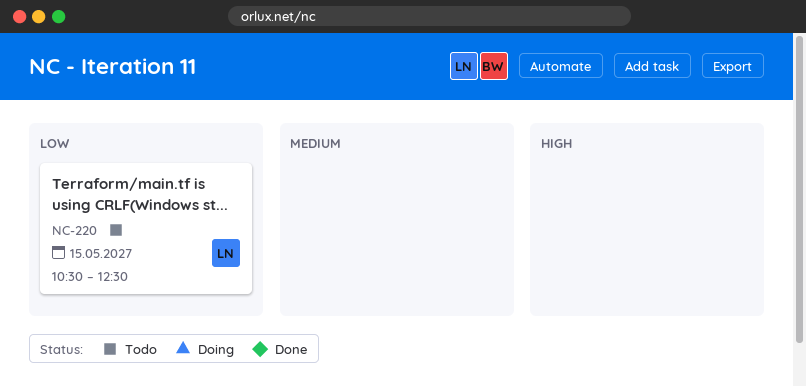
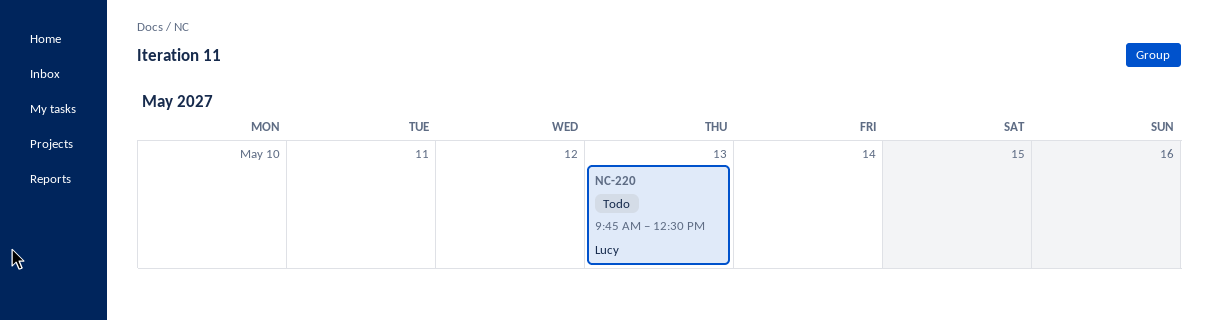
NC-220, day: May 15 -> May 13
NC-220, begins: 10:30 -> 09:45

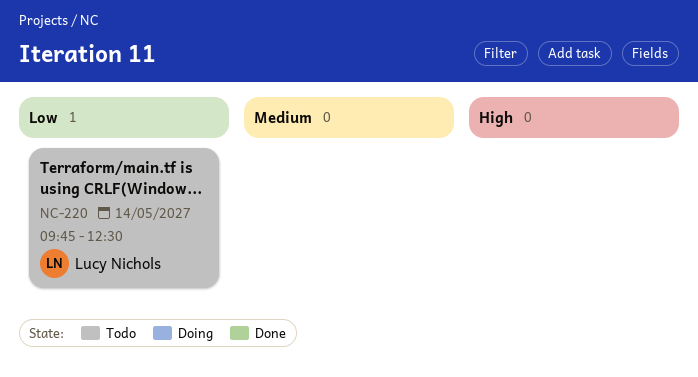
NC-220, day: May 13 -> May 14

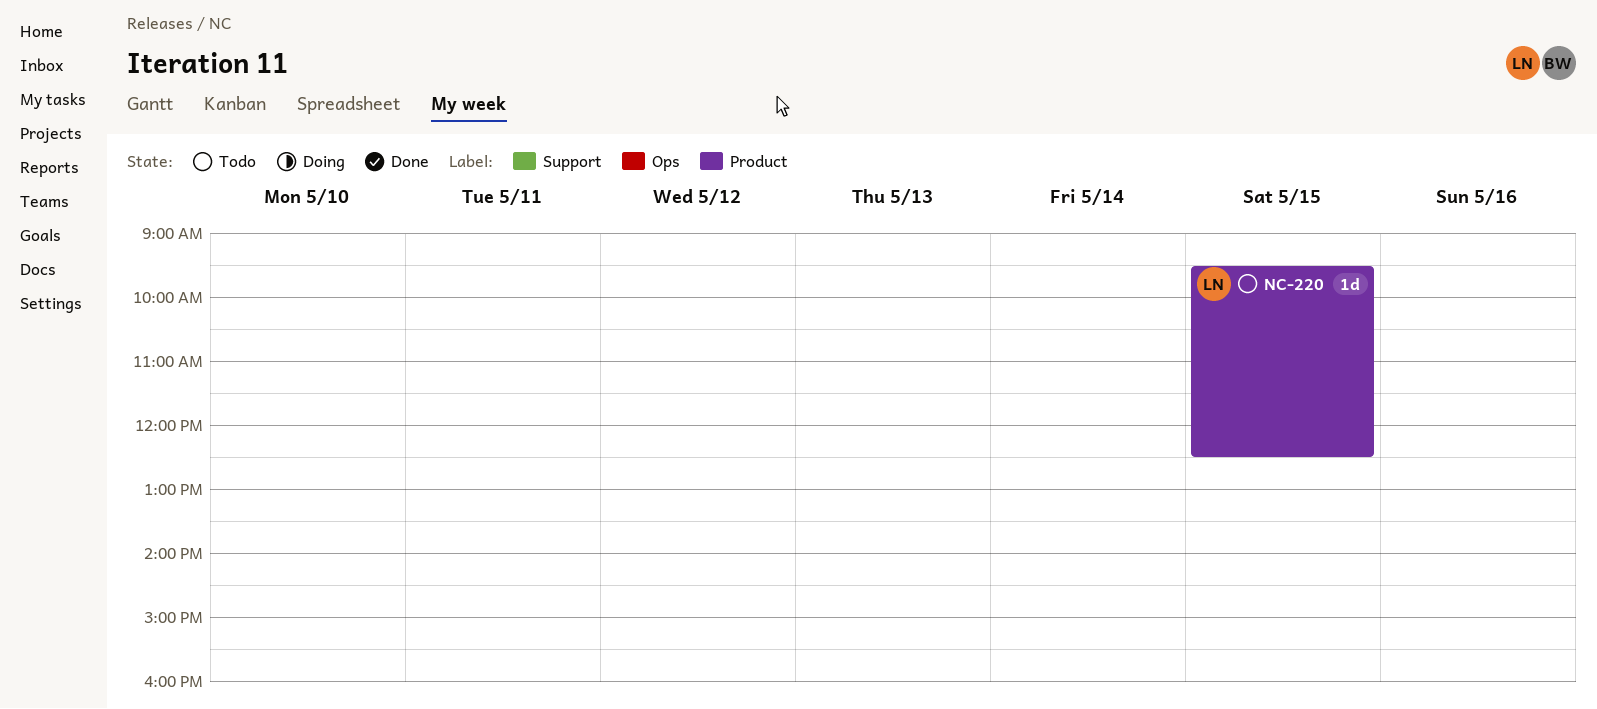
NC-220, day: May 14 -> May 15
NC-220, begins: 09:45 -> 09:30

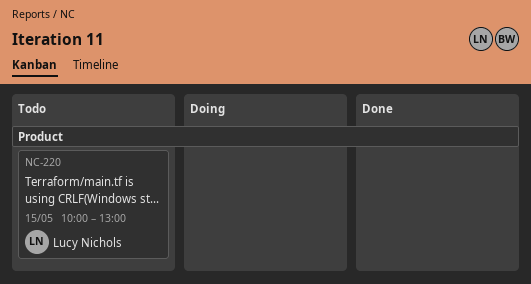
NC-220, begins: 09:30 -> 10:00
NC-220, ends: 12:30 -> 13:00

